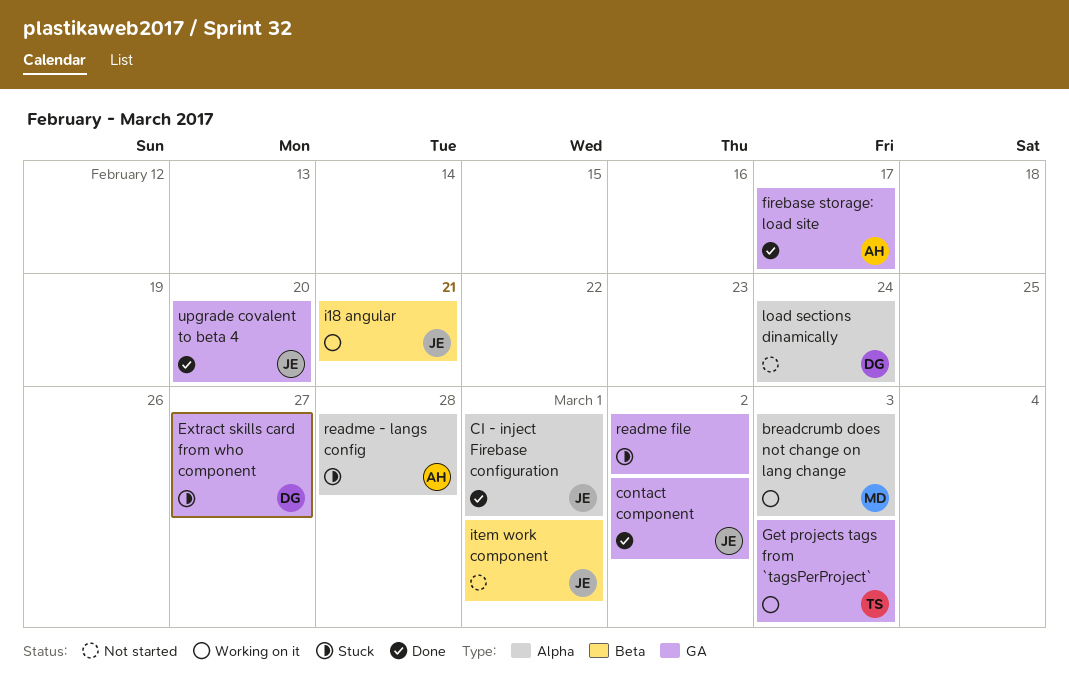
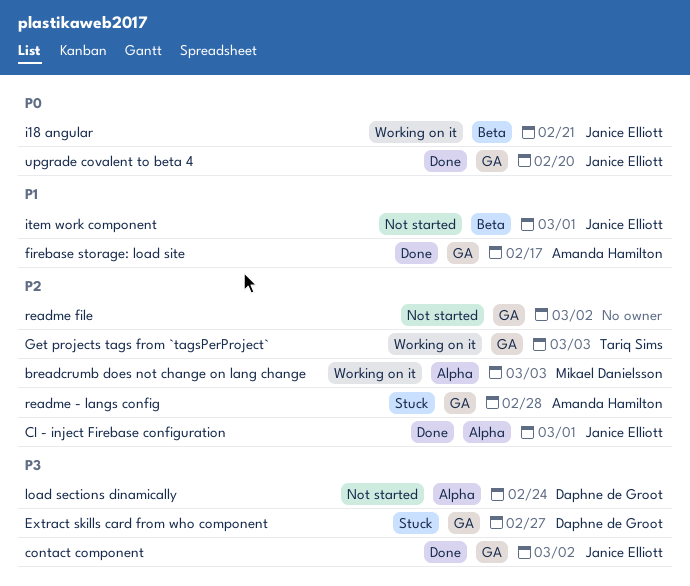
readme - langs config, label: Alpha -> GA
readme file, status: Stuck -> Not started

